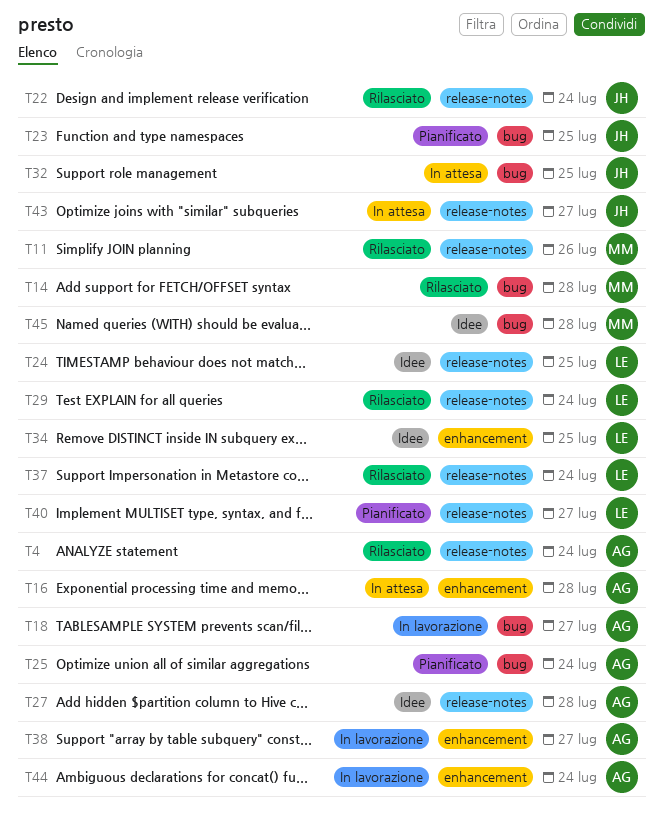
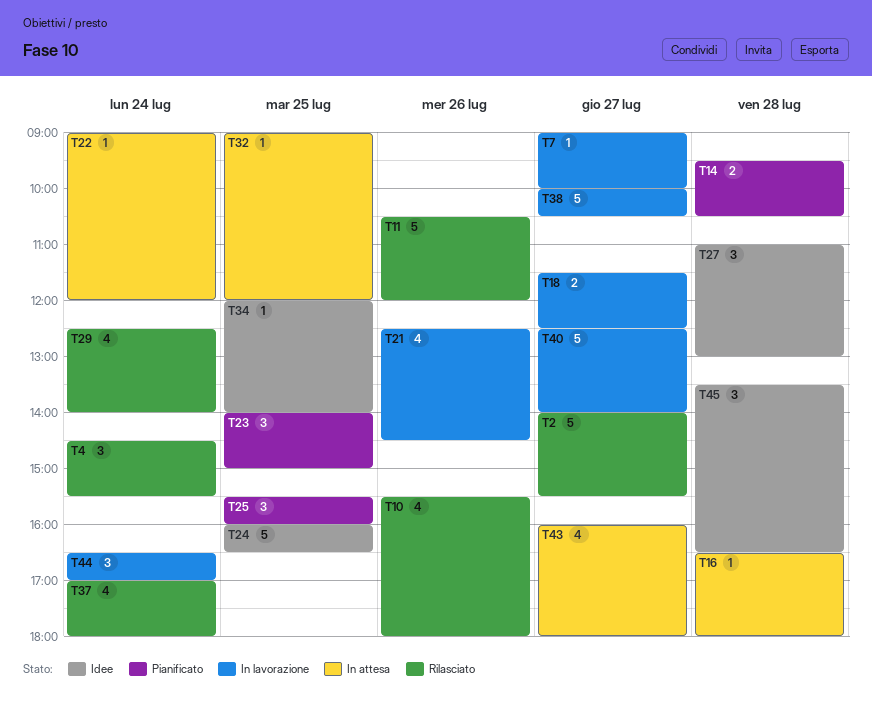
T2: none -> present
T7: none -> present
T10: none -> present
T14, status: Rilasciato -> Pianificato
T21: none -> present
T22, status: Rilasciato -> In attesa
T25, day: Jul 24 -> Jul 25
T40, status: Pianificato -> In lavorazione

